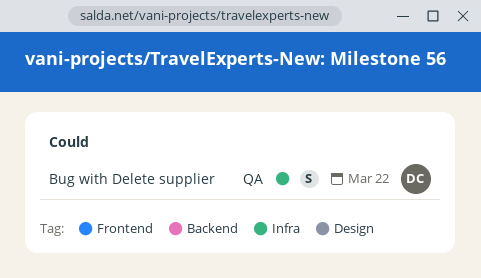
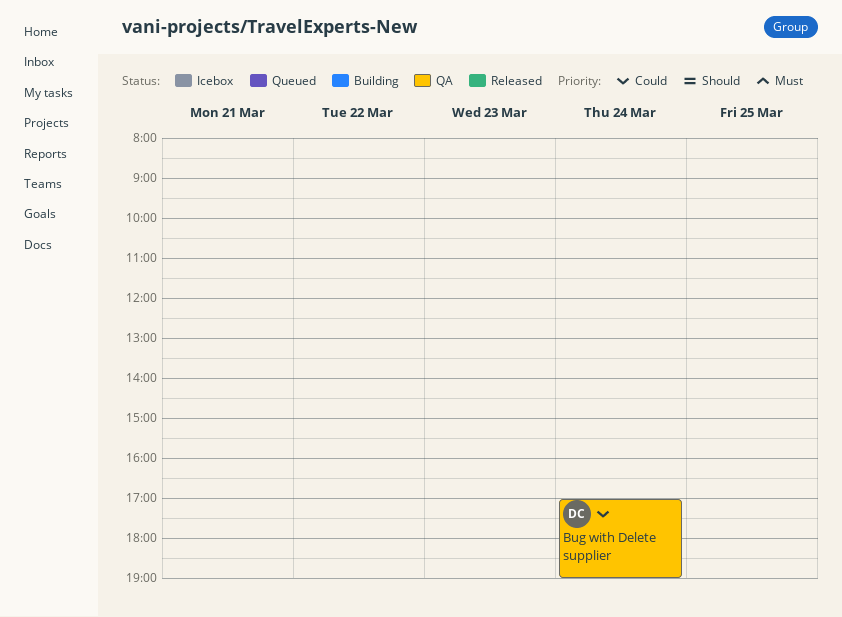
Bug with Delete supplier, day: Mar 22 -> Mar 24

